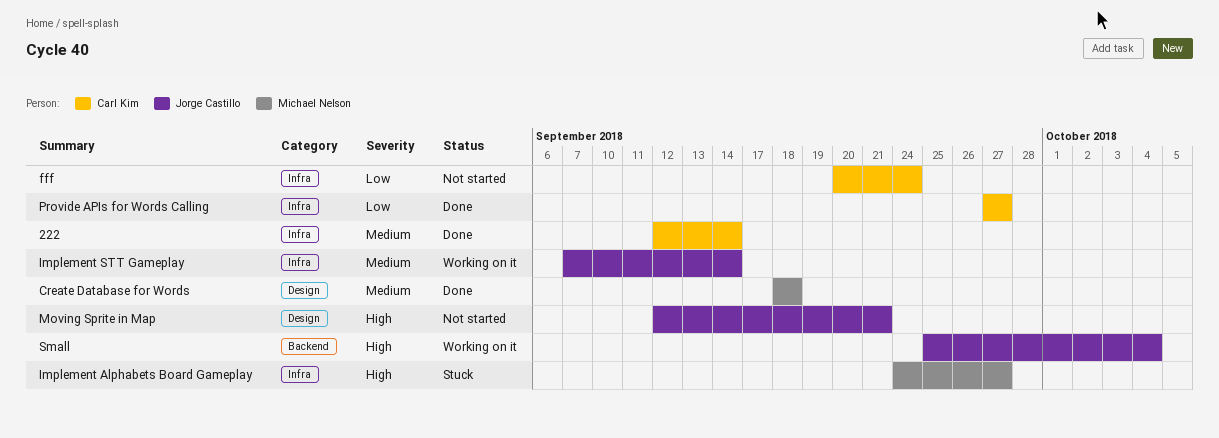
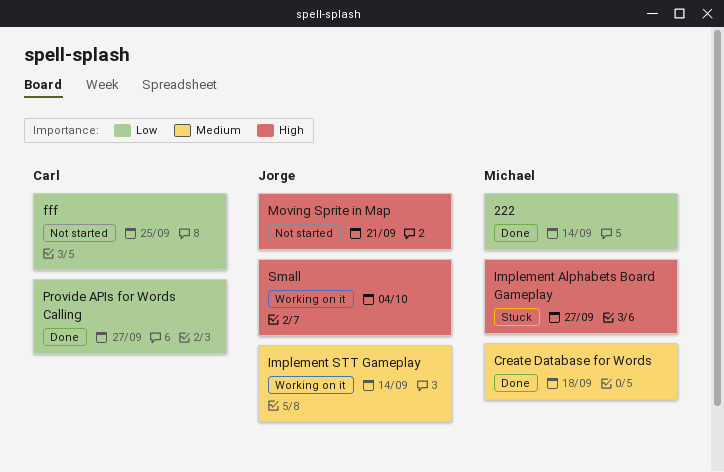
222, owner: Carl Kim -> Michael Nelson
222, priority: Medium -> Low
fff, due: Sep 24 -> Sep 25

